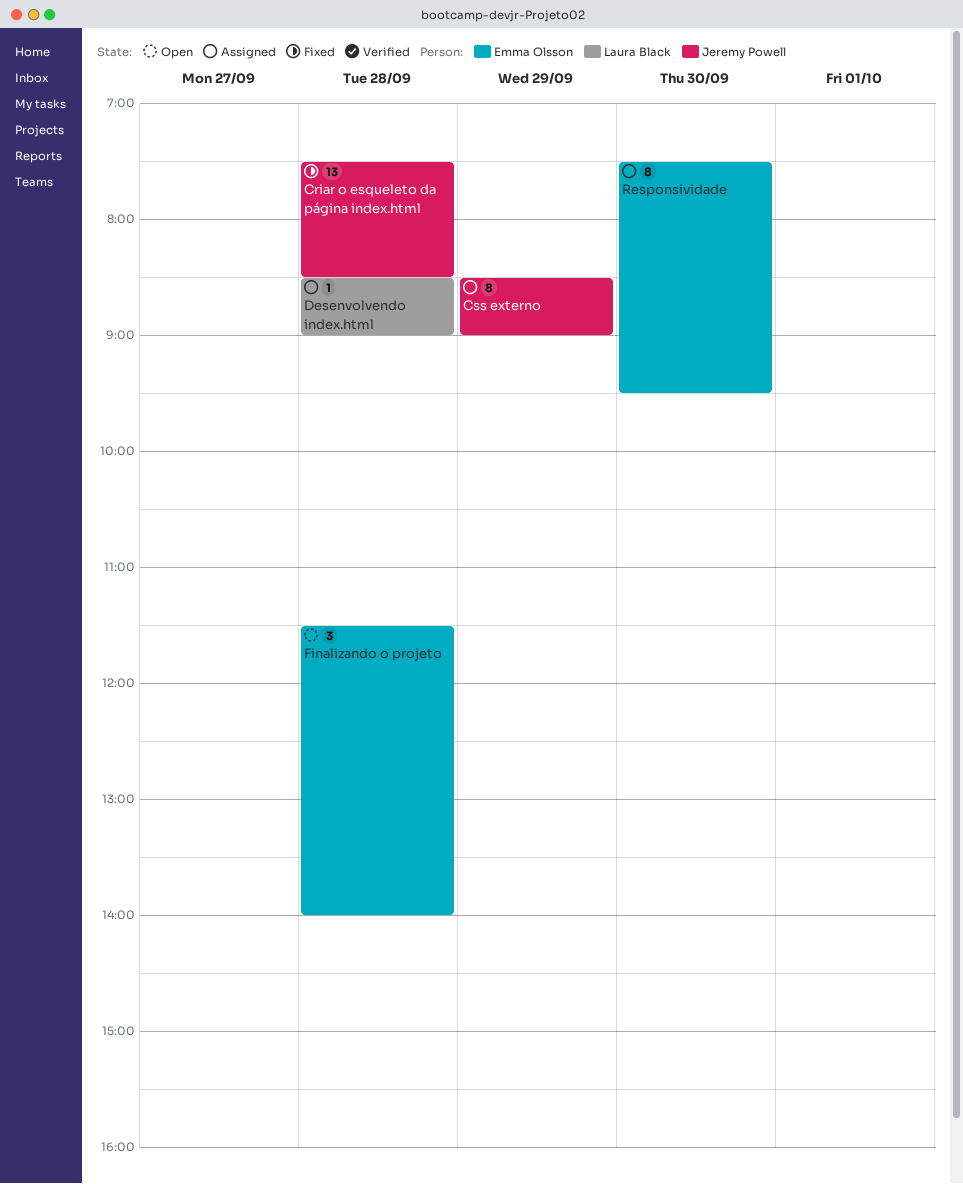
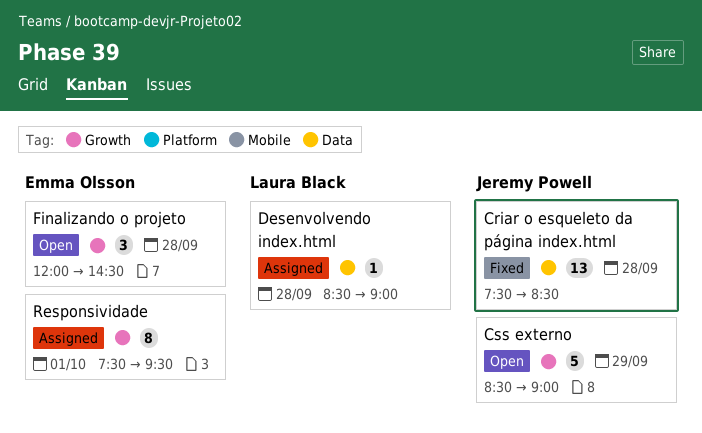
Css externo, status: Assigned -> Open
Css externo, estimate: 8 -> 5
Finalizando o projeto, begins: 11:30 -> 12:00
Finalizando o projeto, ends: 14:00 -> 14:30
Responsividade, day: Sep 30 -> Oct 1

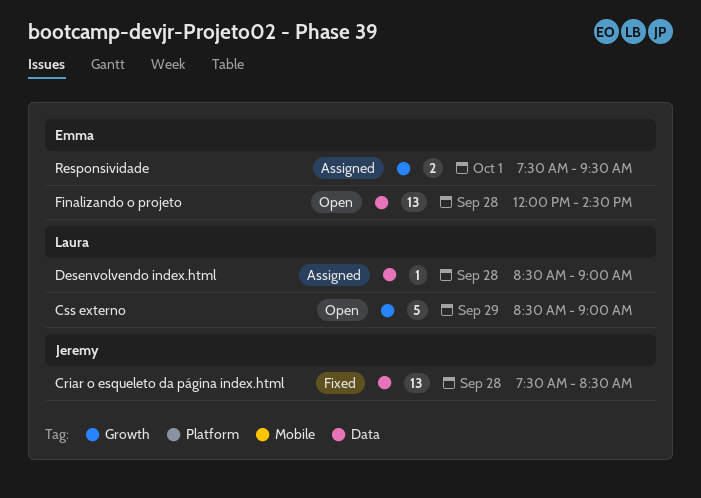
Css externo, owner: Jeremy Powell -> Laura Black
Finalizando o projeto, label: Growth -> Data
Finalizando o projeto, estimate: 3 -> 13
Responsividade, estimate: 8 -> 2

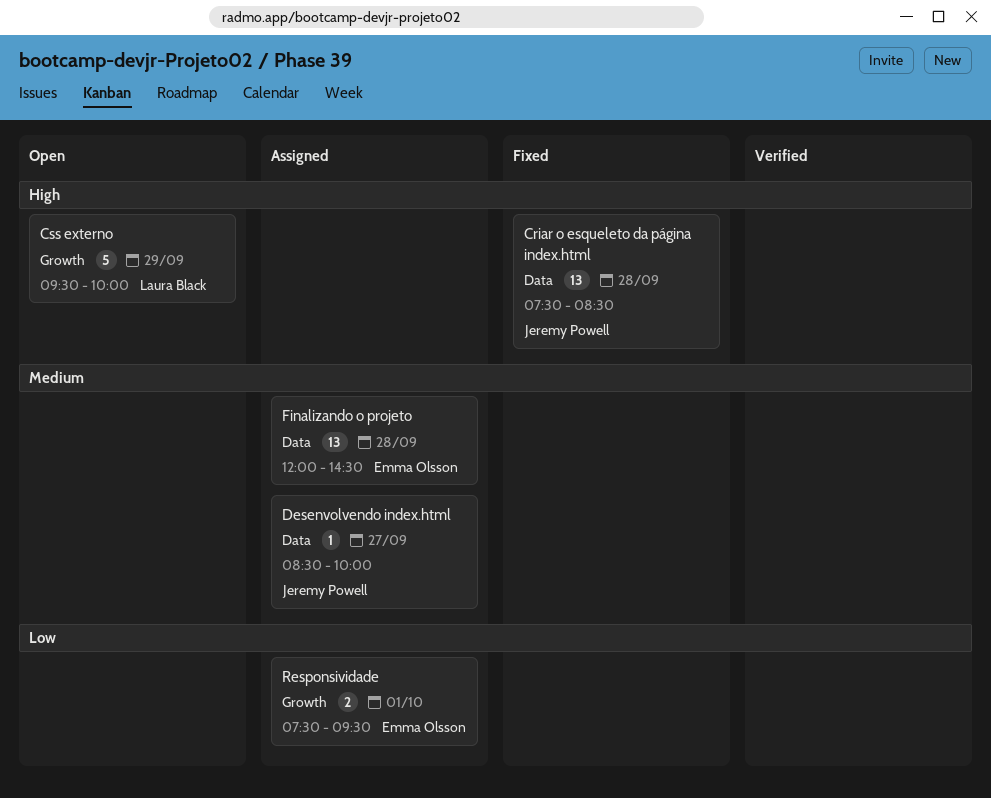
Css externo, begins: 08:30 -> 09:30
Css externo, ends: 09:00 -> 10:00
Desenvolvendo index.html, owner: Laura Black -> Jeremy Powell
Desenvolvendo index.html, day: Sep 28 -> Sep 27
Desenvolvendo index.html, ends: 09:00 -> 10:00
Finalizando o projeto, status: Open -> Assigned

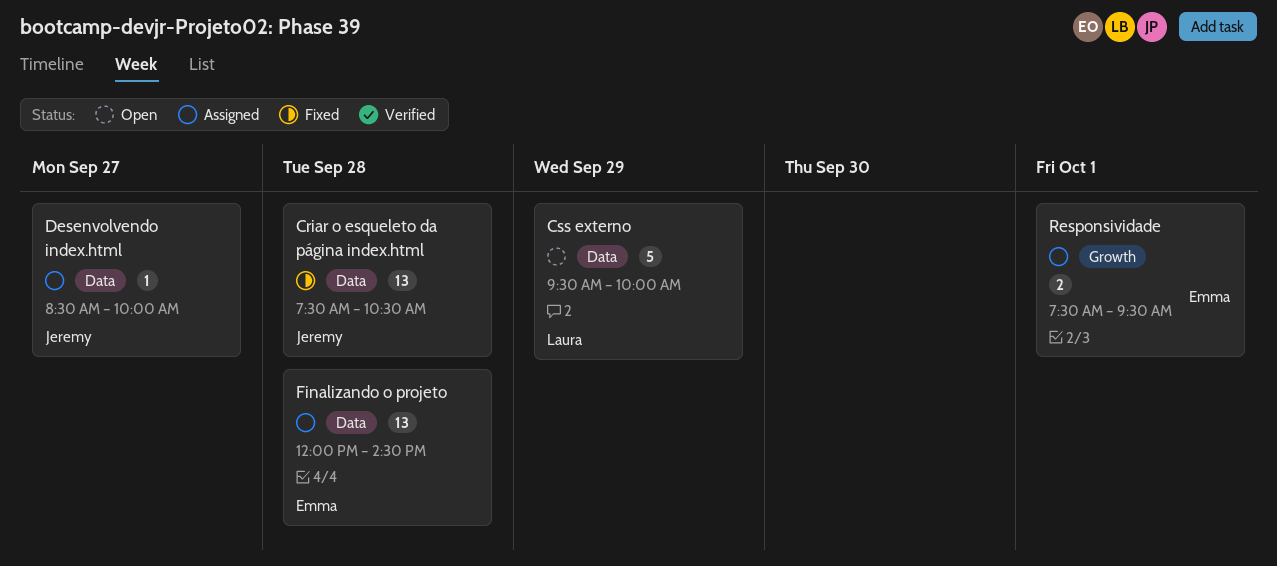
Criar o esqueleto da página index.html, ends: 08:30 -> 10:30
Css externo, label: Growth -> Data

